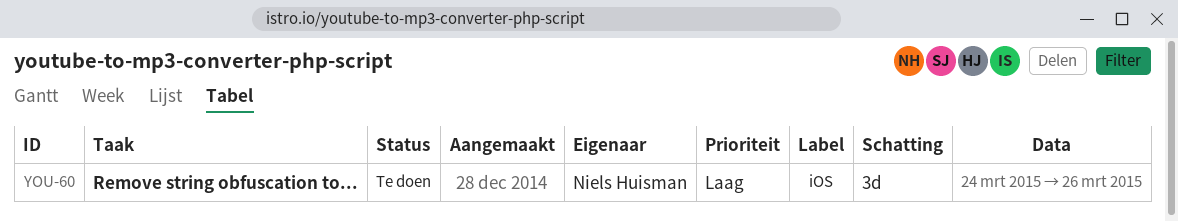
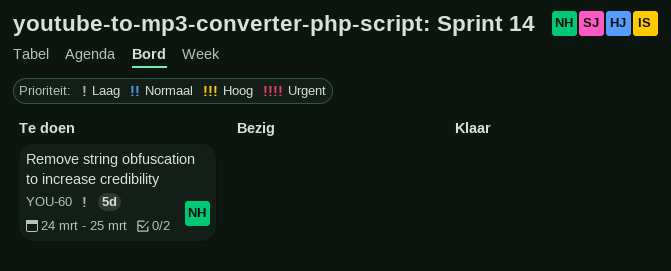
YOU-60, estimate: 3d -> 5d
YOU-60, due: Mar 26 -> Mar 25

